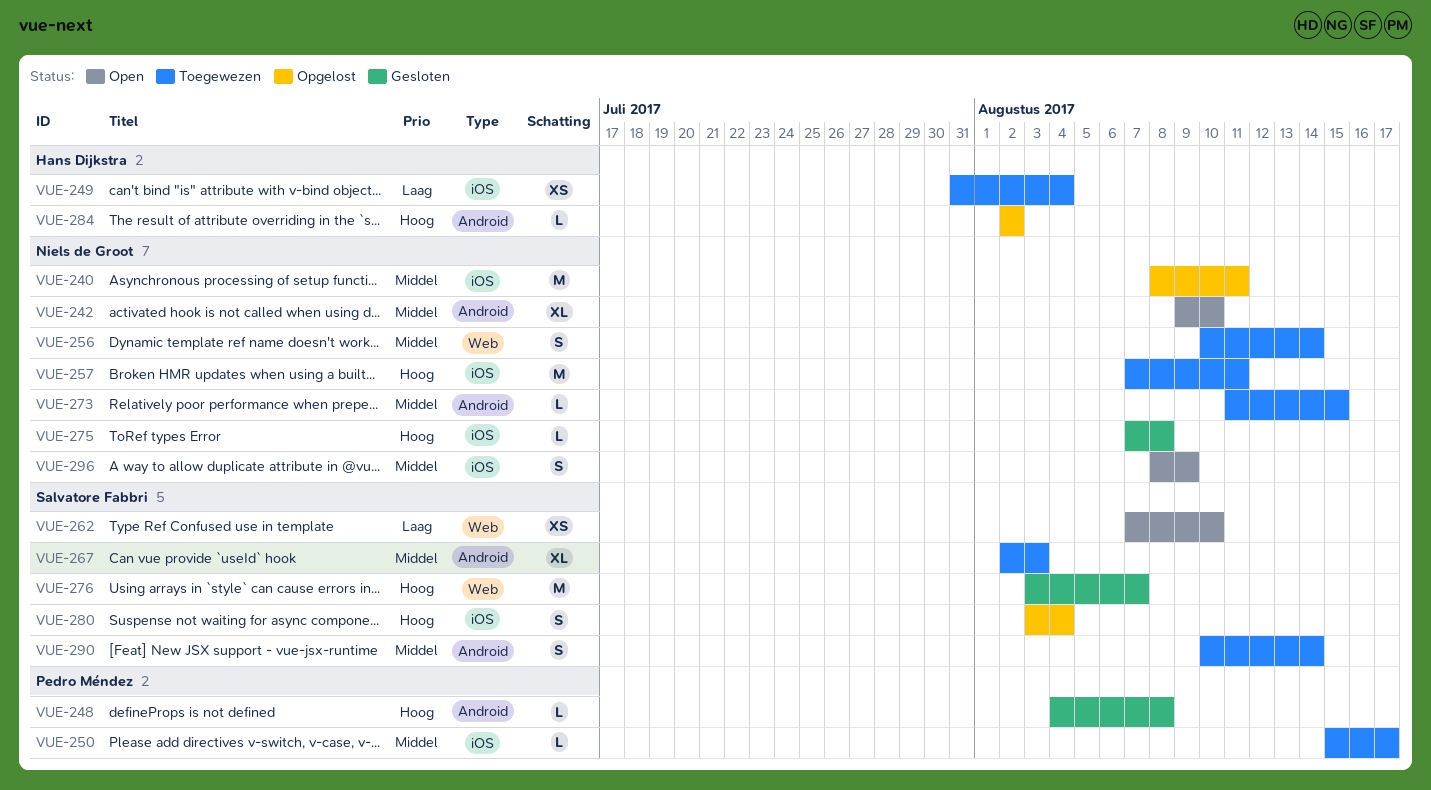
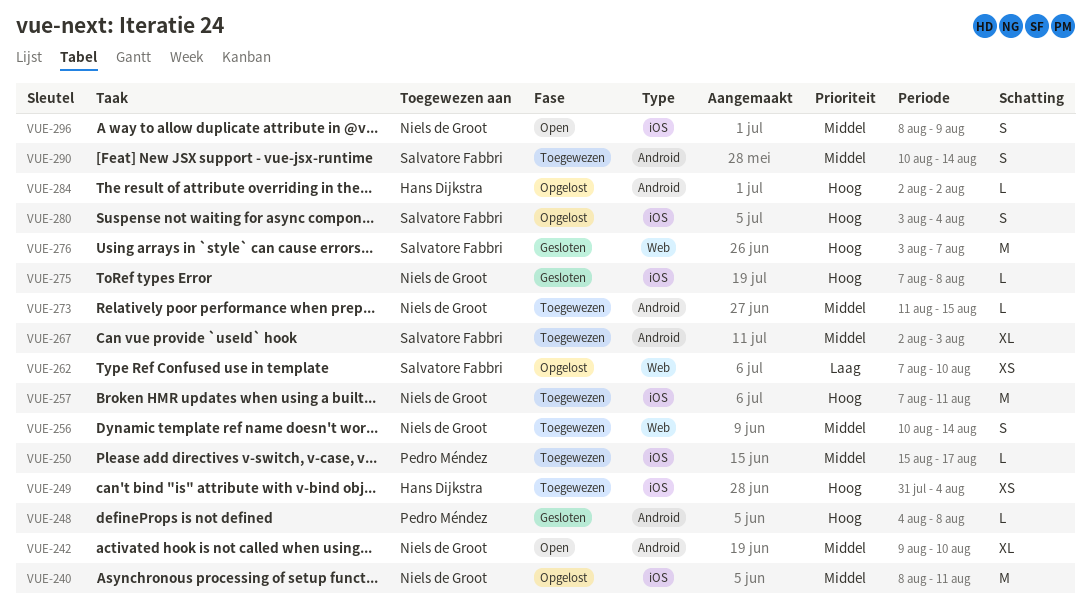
VUE-249, priority: Laag -> Hoog
VUE-262, status: Open -> Opgelost

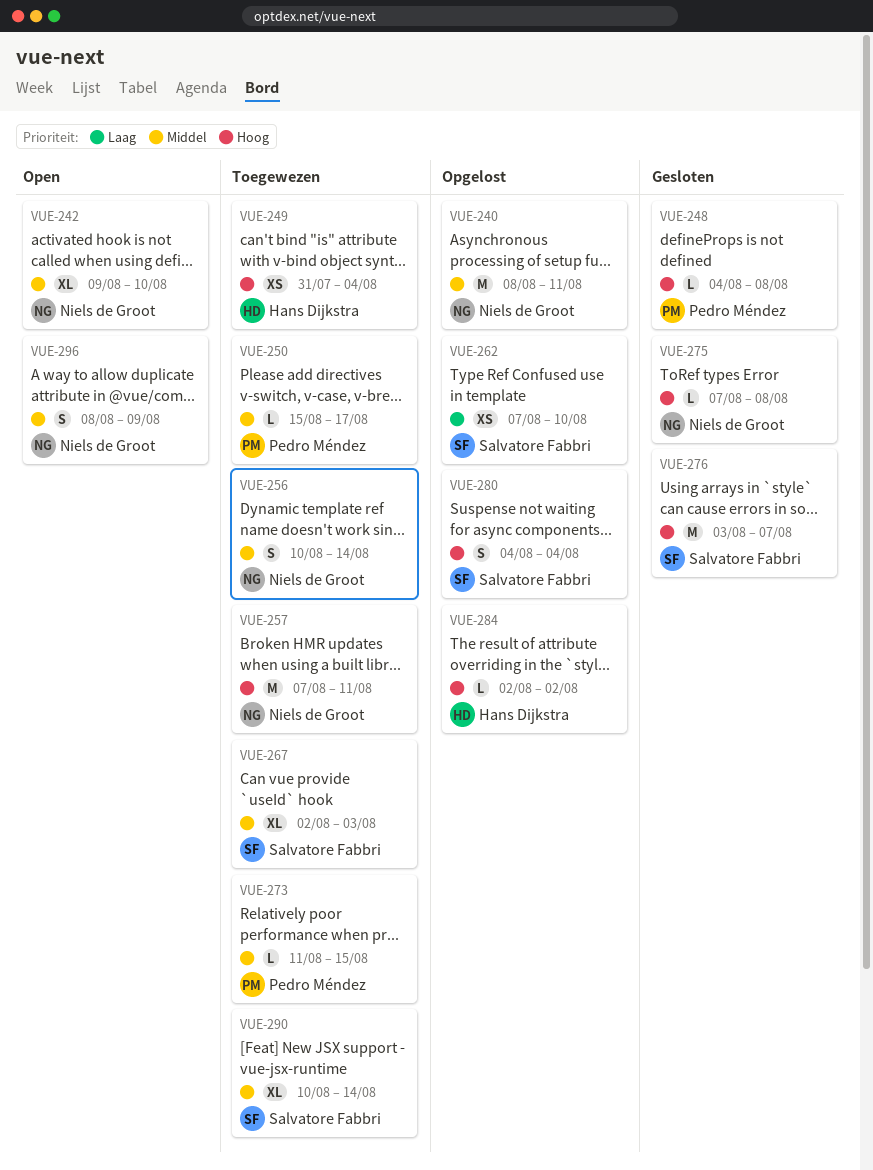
VUE-273, owner: Niels de Groot -> Pedro Méndez
VUE-280, start: Aug 3 -> Aug 4
VUE-290, estimate: S -> XL

